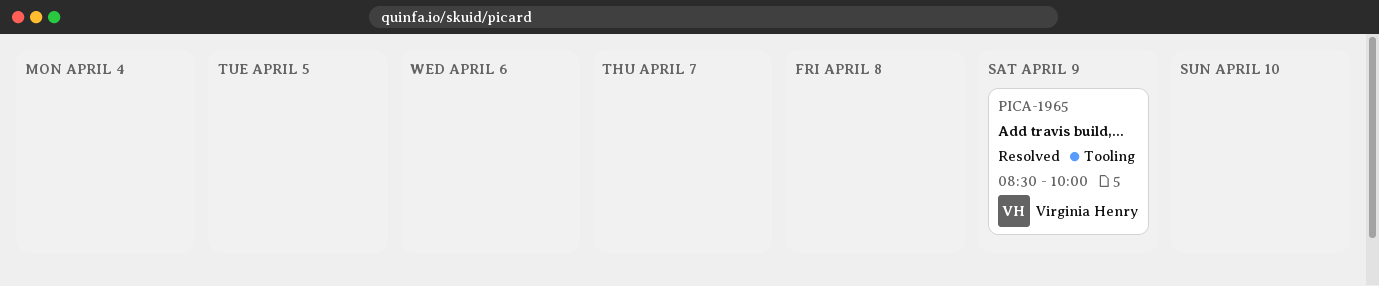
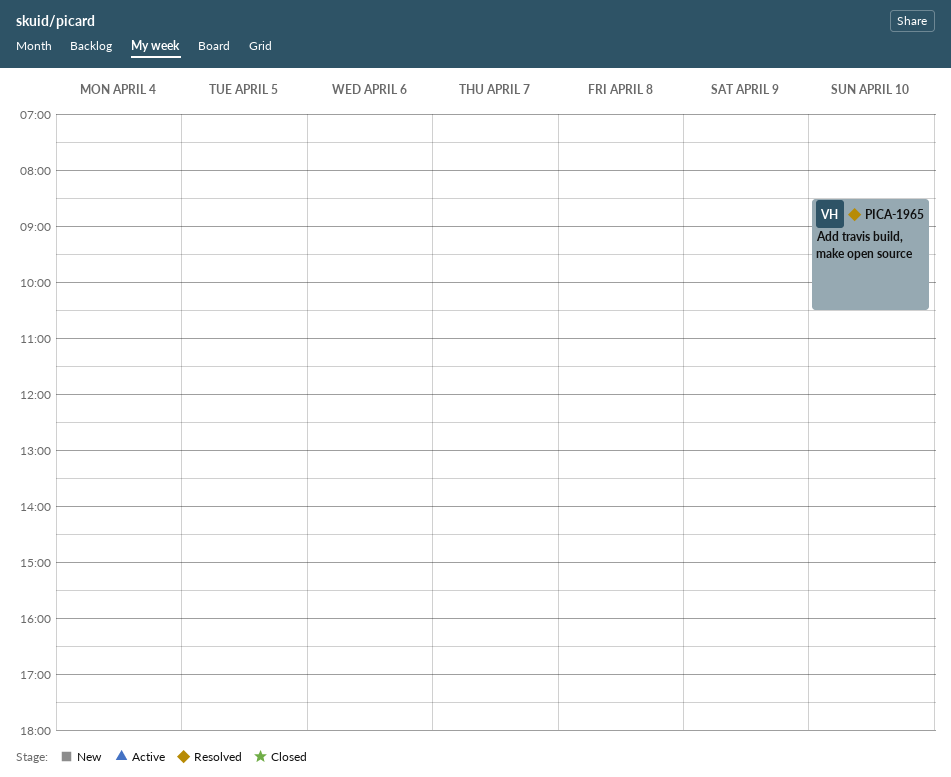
PICA-1965, day: Apr 9 -> Apr 10
PICA-1965, ends: 10:00 -> 10:30

